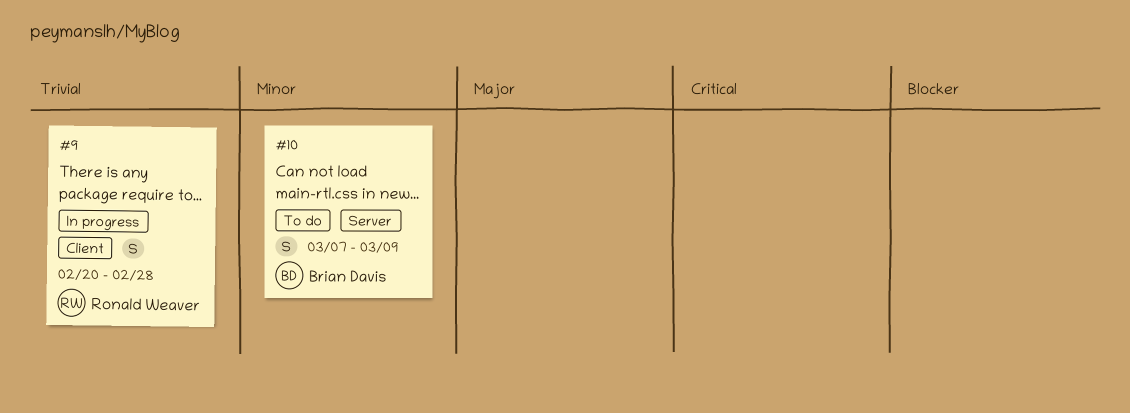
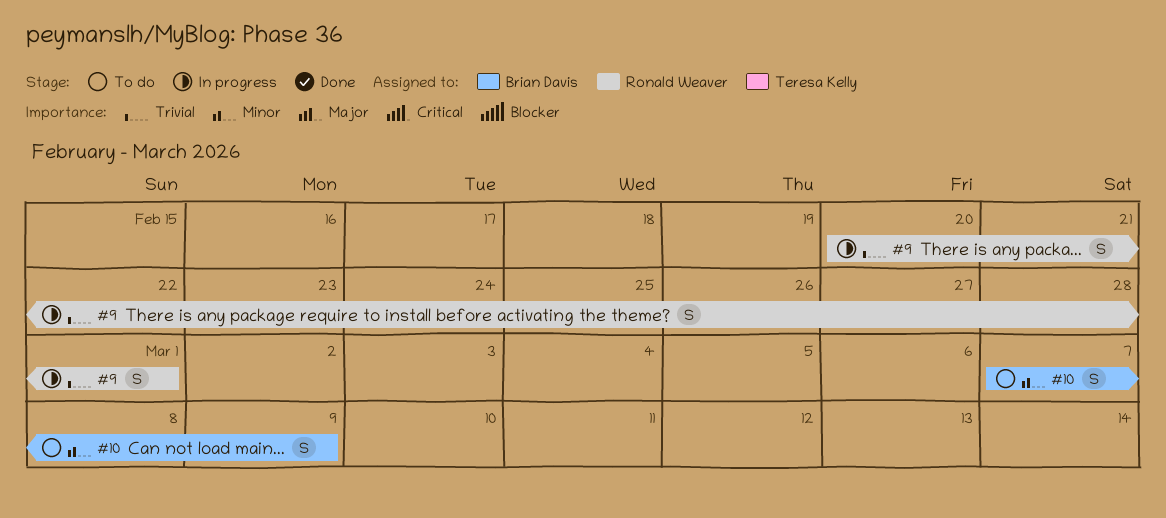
#9, due: Feb 28 -> Mar 1

